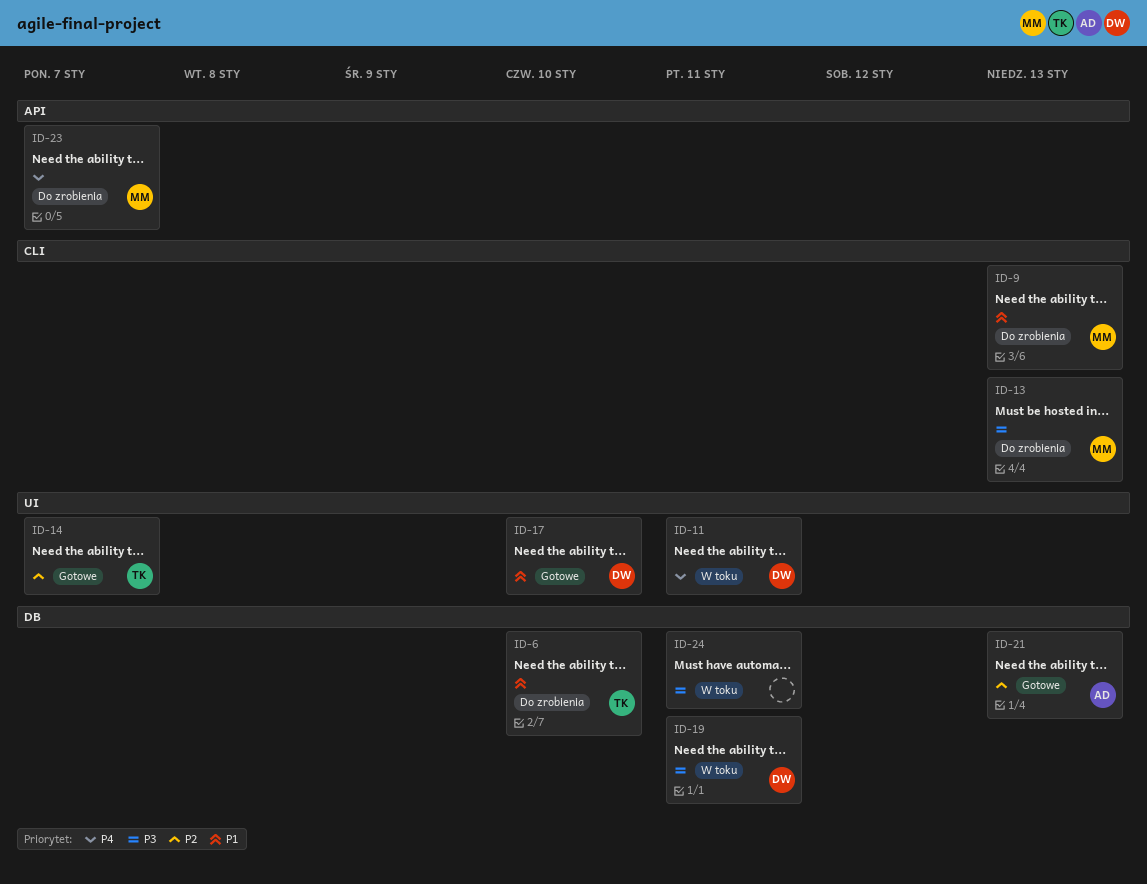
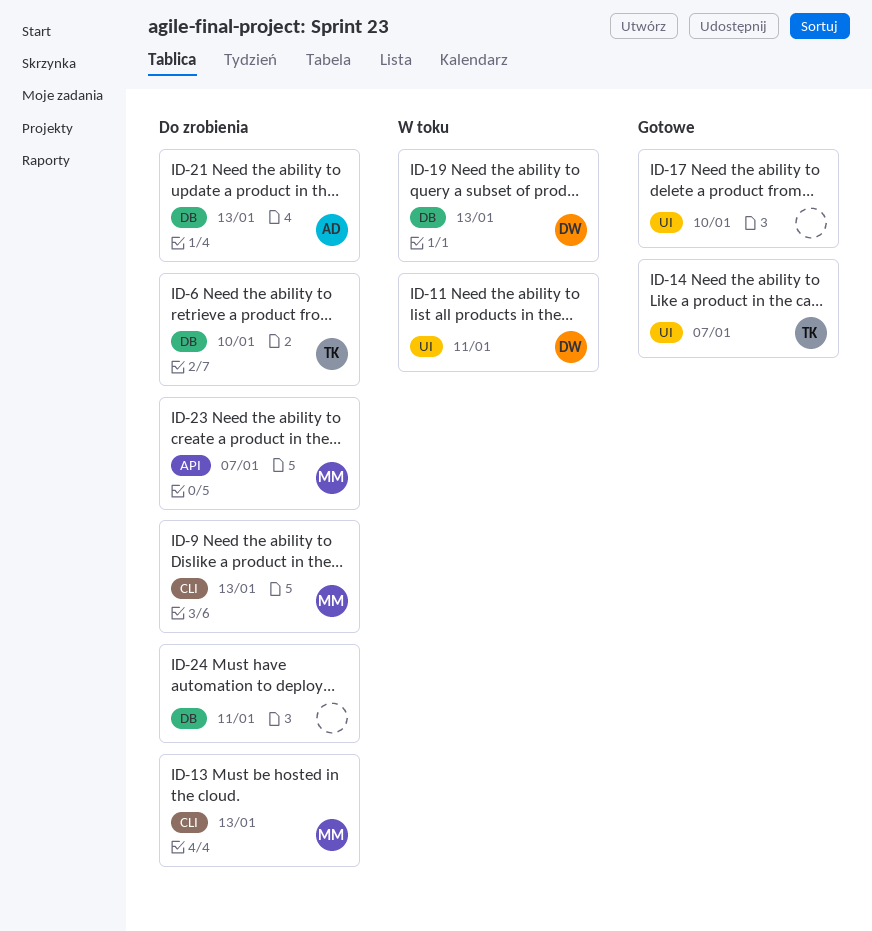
ID-17, owner: DW -> none
ID-19, due: Jan 11 -> Jan 13
ID-21, status: Gotowe -> Do zrobienia
ID-24, status: W toku -> Do zrobienia

